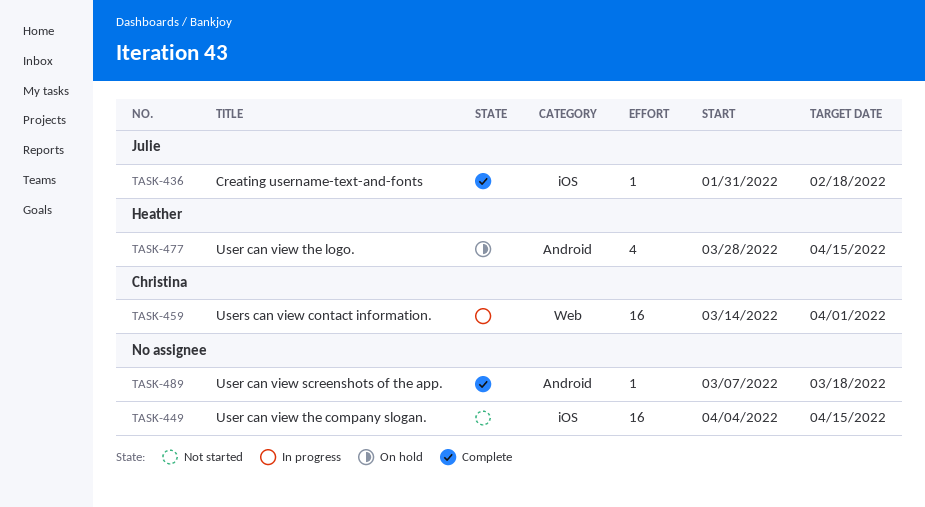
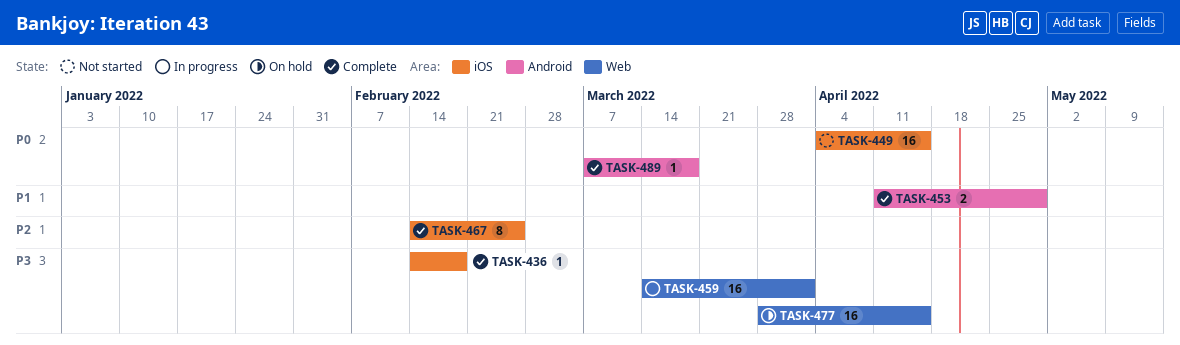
TASK-436, start: Jan 31 -> Feb 14
TASK-453: none -> present
TASK-467: none -> present
TASK-477, label: Android -> Web
TASK-477, estimate: 4 -> 16

